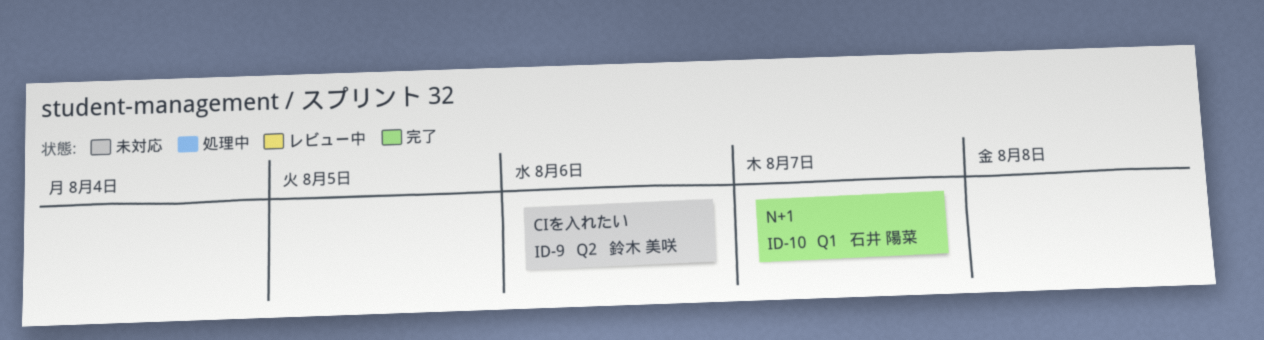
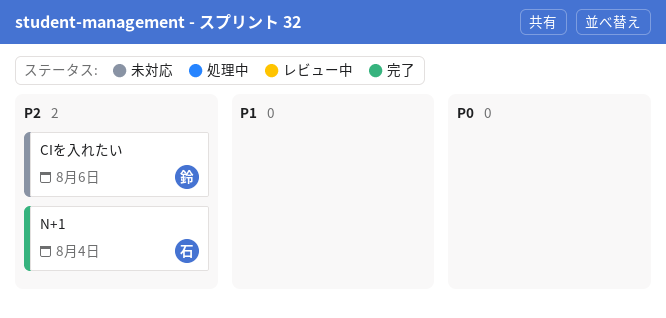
N+1, due: Aug 7 -> Aug 4

